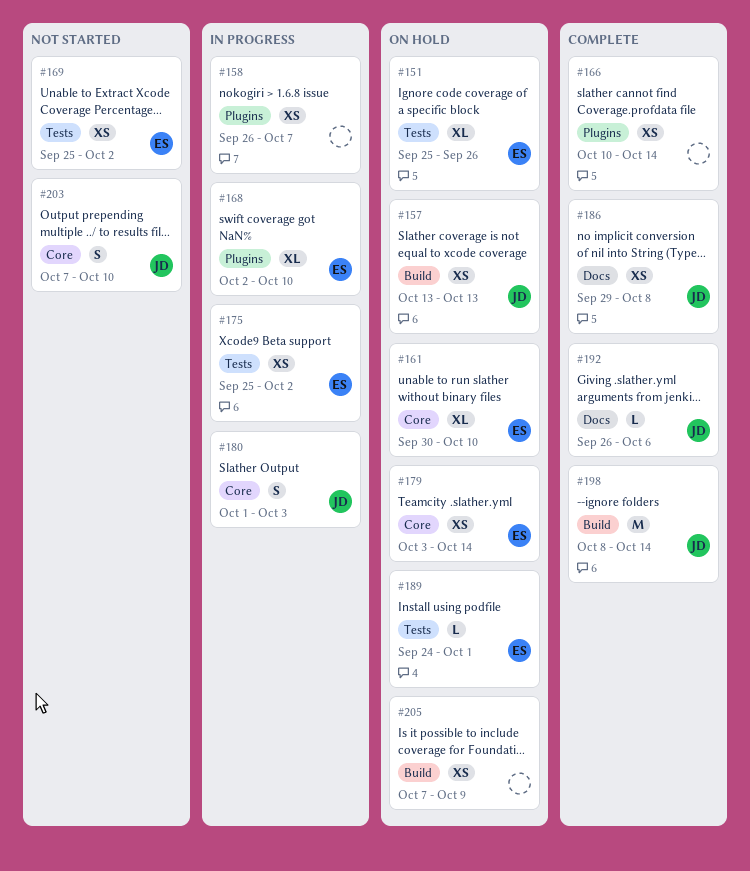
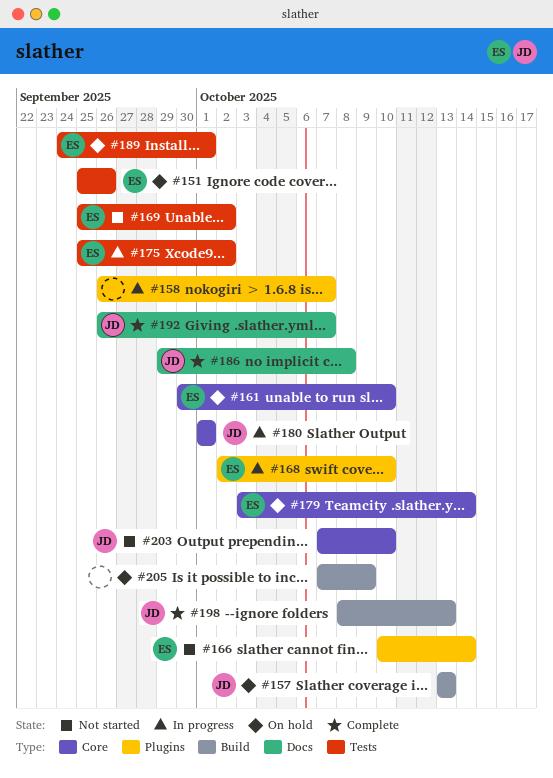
#166, status: Complete -> Not started
#166, owner: none -> ES
#180, due: Oct 3 -> Oct 1
#192, due: Oct 6 -> Oct 7
#198, due: Oct 14 -> Oct 13

